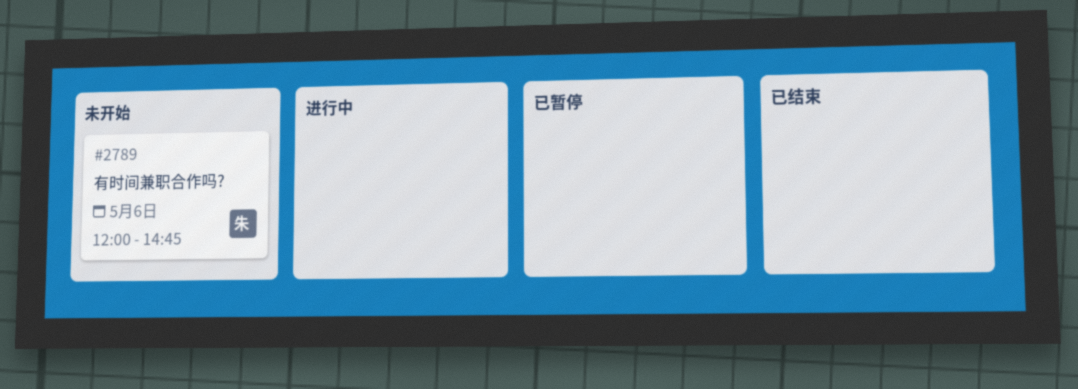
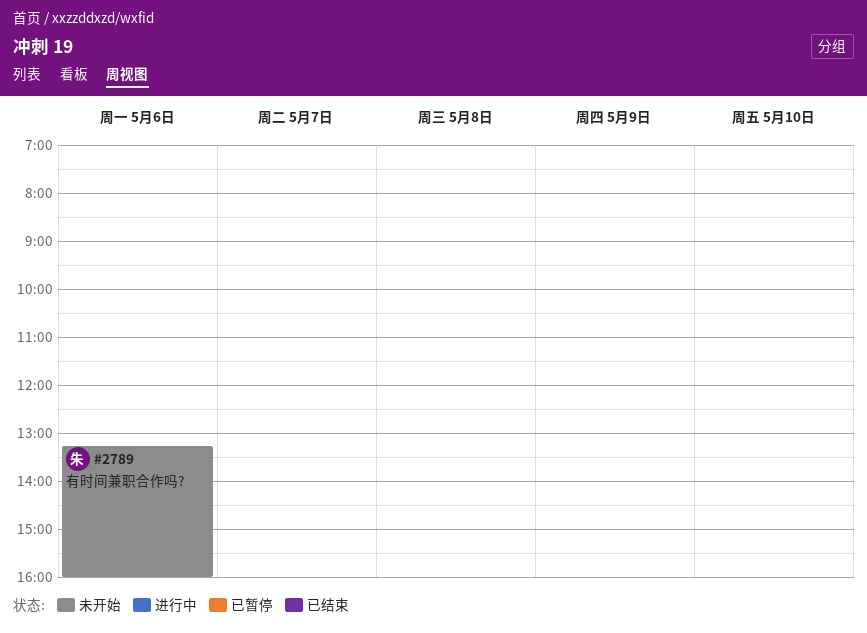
#2789, begins: 12:00 -> 13:15
#2789, ends: 14:45 -> 16:00

